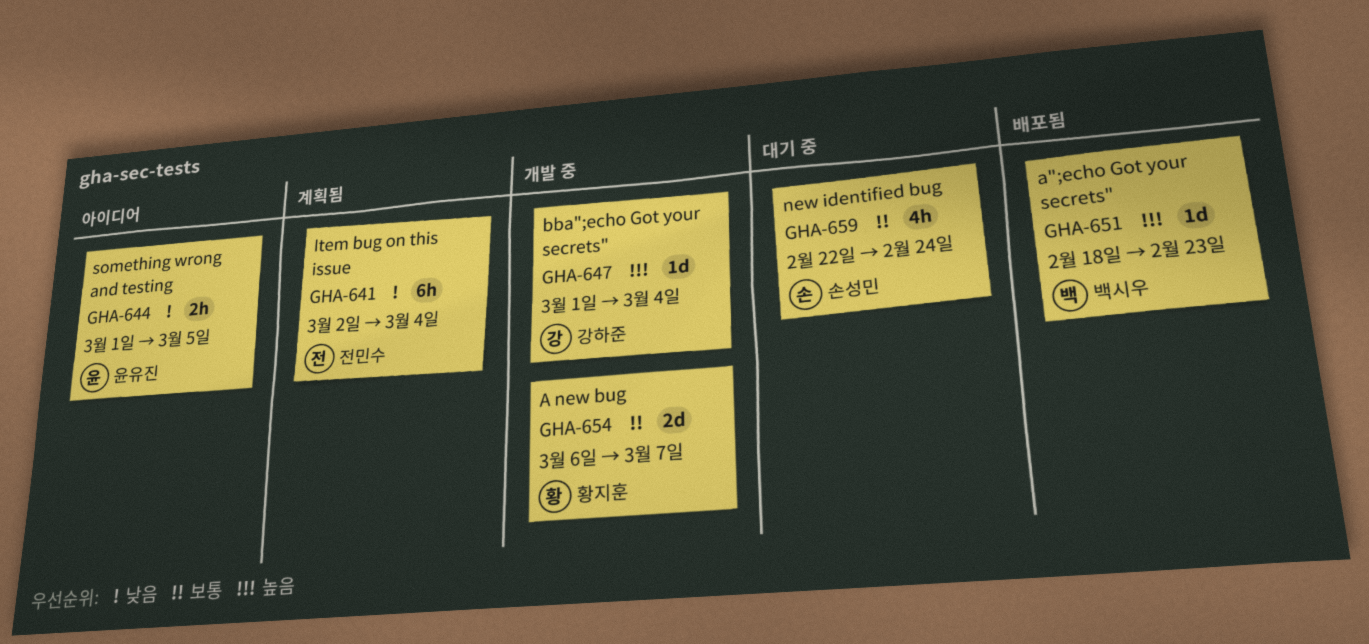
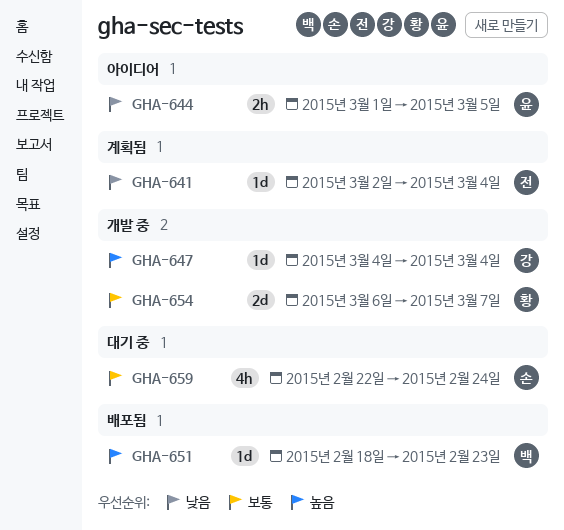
GHA-641, estimate: 6h -> 1d
GHA-647, start: Mar 1 -> Mar 4

